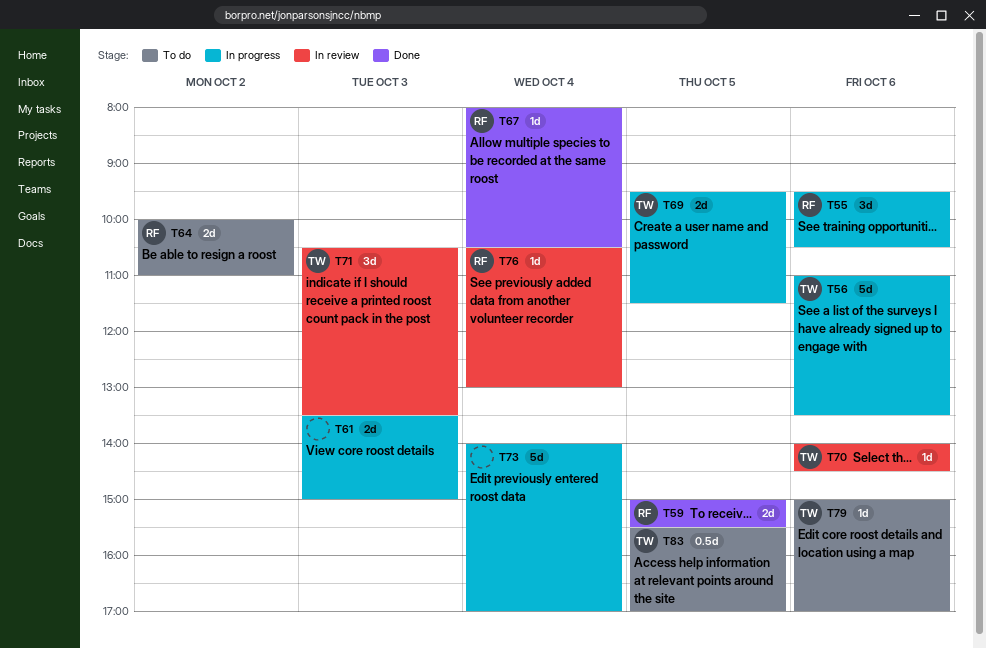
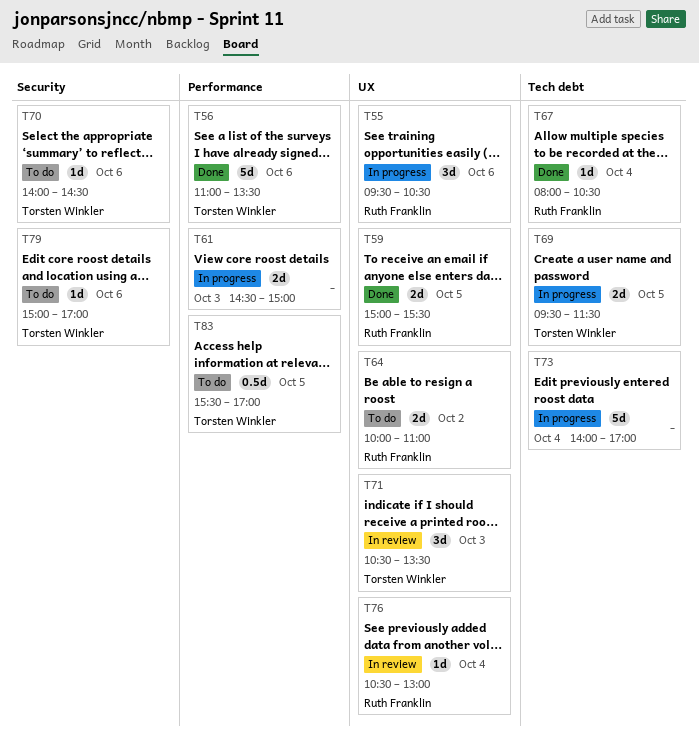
T56, status: In progress -> Done
T61, begins: 13:30 -> 14:30
T70, status: In review -> To do

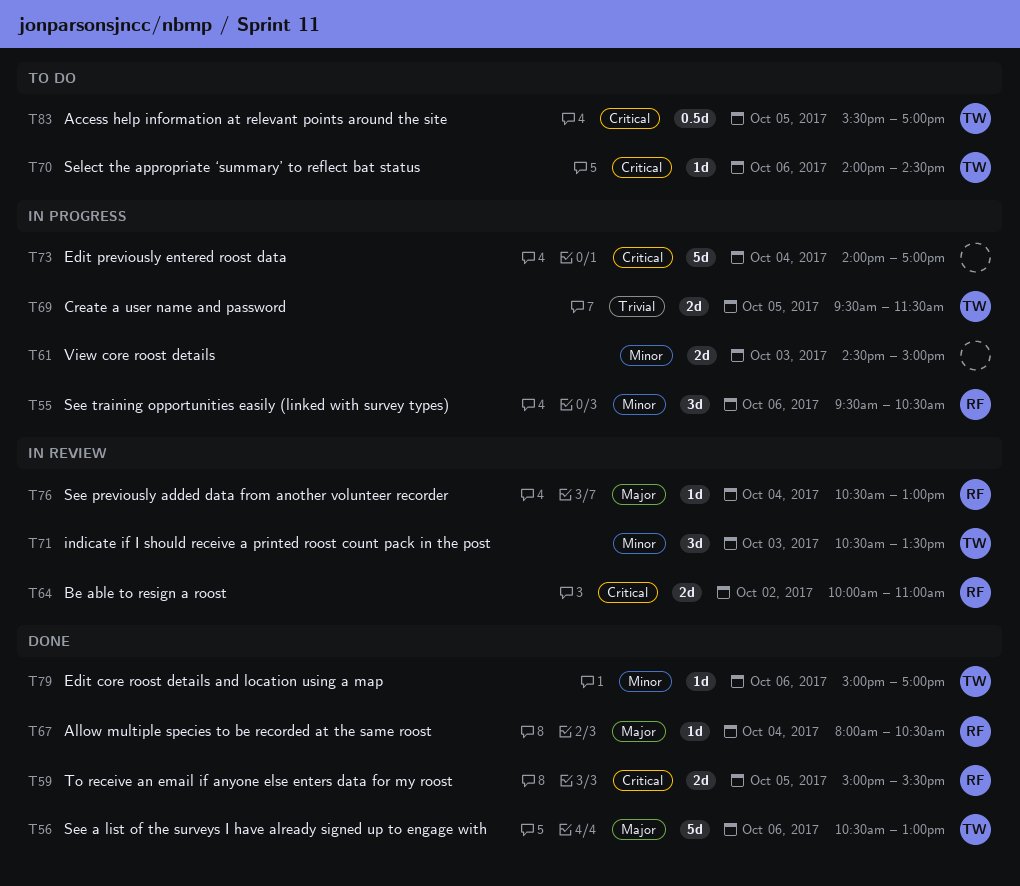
T56, begins: 11:00 -> 10:30
T56, ends: 13:30 -> 13:00
T64, status: To do -> In review
T79, status: To do -> Done

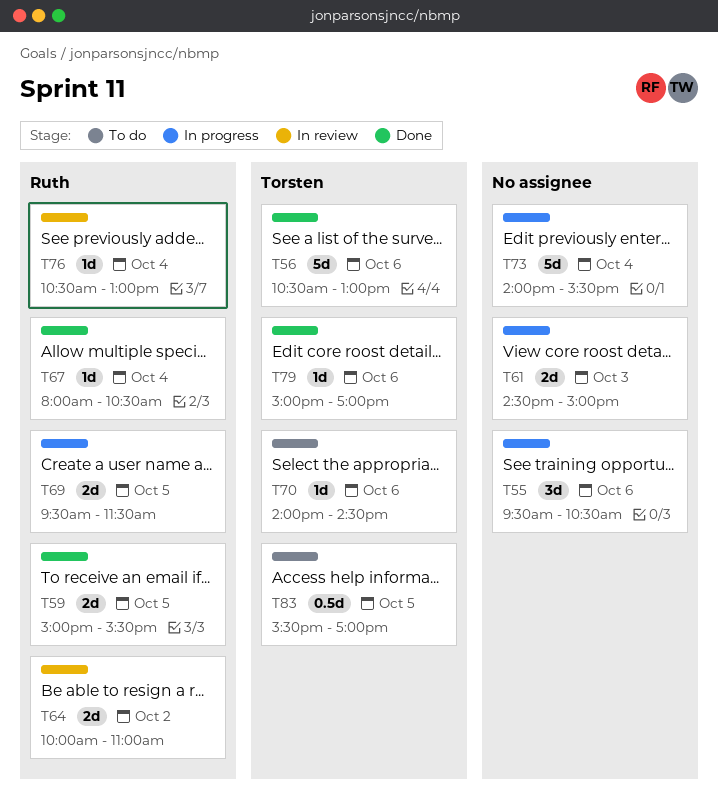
T55, owner: Ruth -> none
T69, owner: Torsten -> Ruth
T71: present -> none
T73, ends: 17:00 -> 15:30

